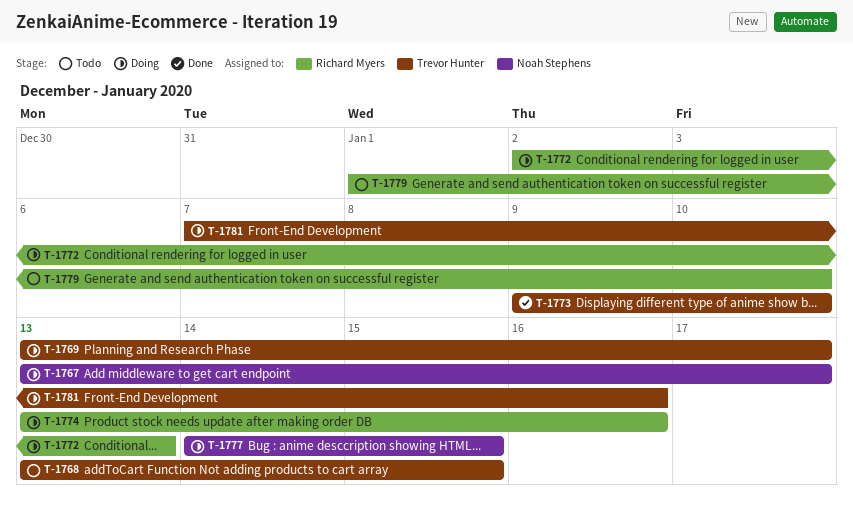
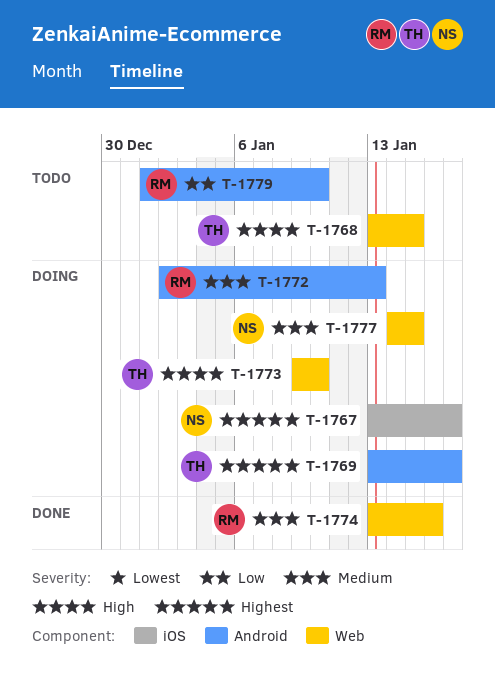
T-1773, status: Done -> Doing
T-1774, status: Doing -> Done
T-1781: present -> none

